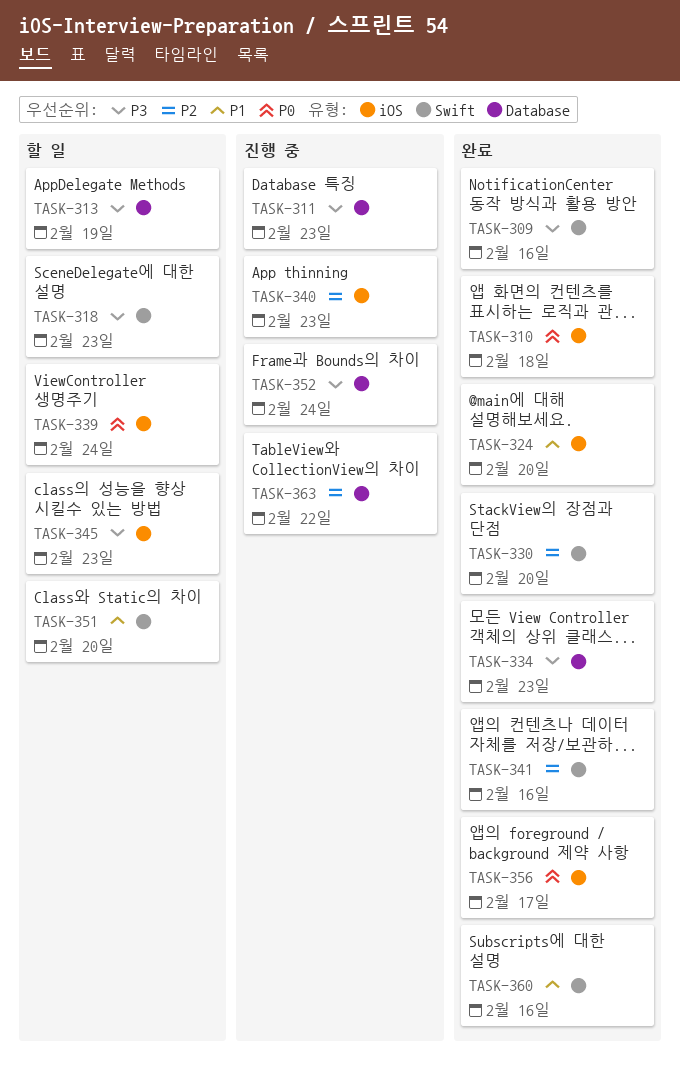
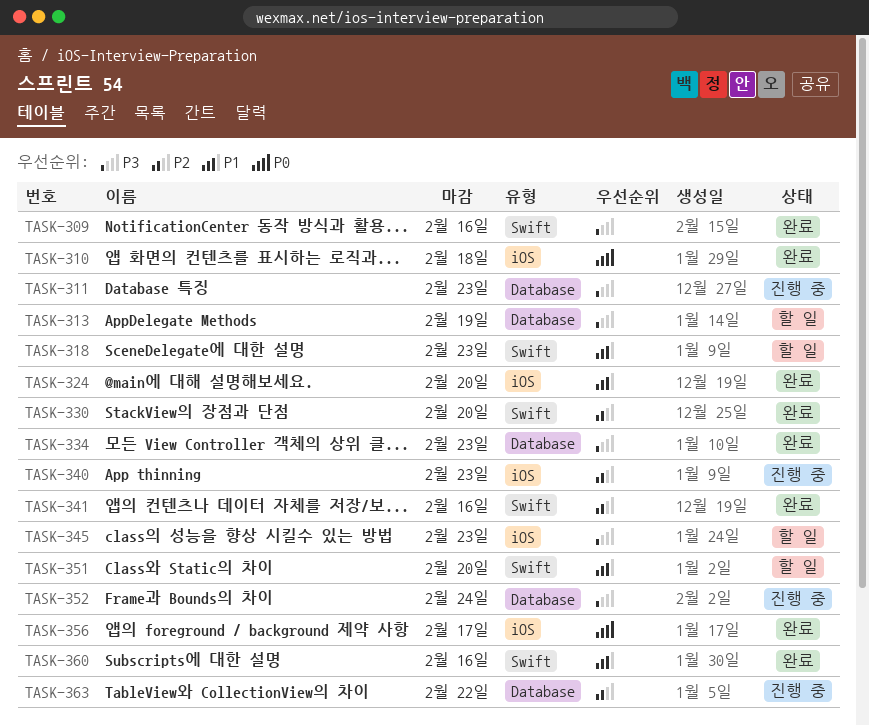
TASK-318, priority: P3 -> P1
TASK-339: present -> none

